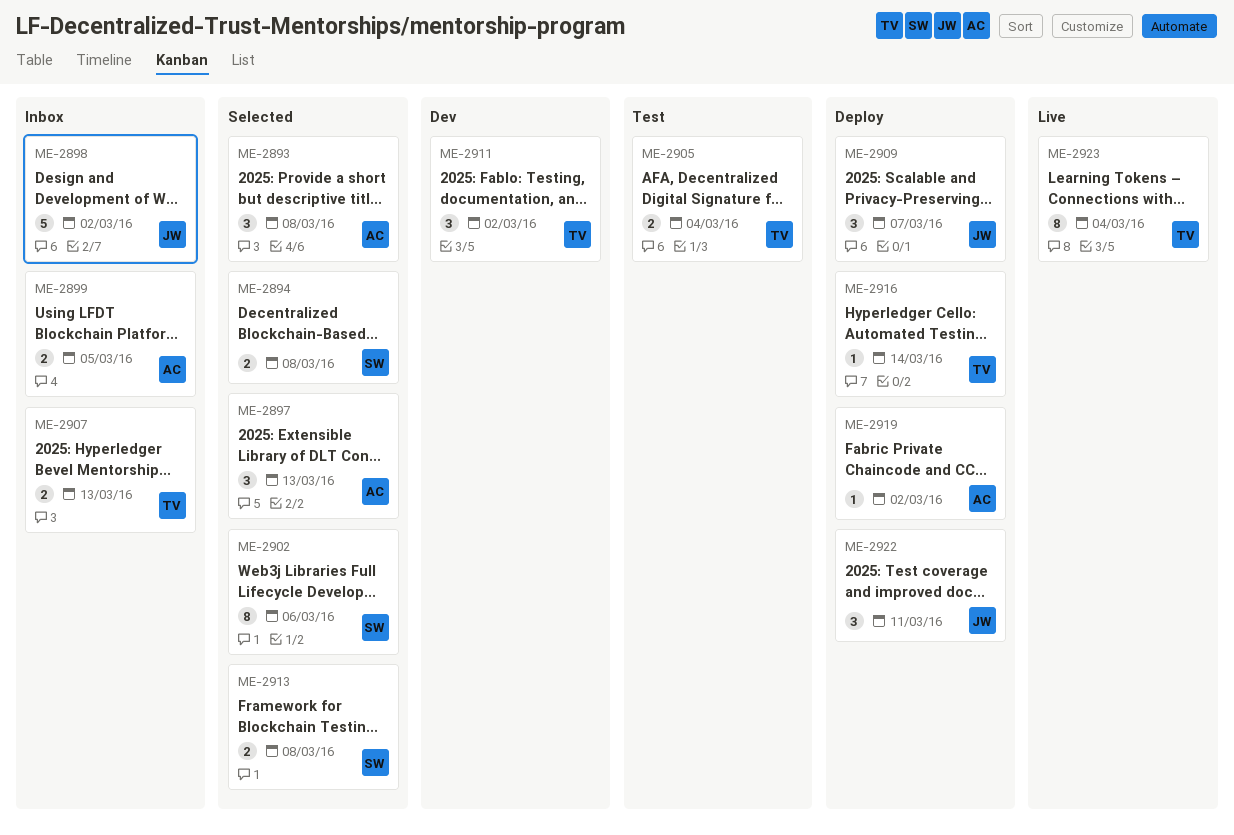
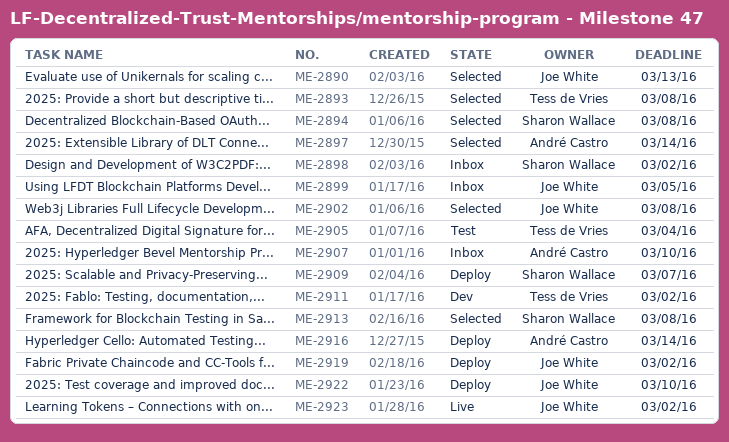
ME-2890: none -> present
ME-2893, owner: André Castro -> Tess de Vries
ME-2897, due: Mar 13 -> Mar 14
ME-2898, owner: Joe White -> Sharon Wallace
ME-2899, owner: André Castro -> Joe White
ME-2902, owner: Sharon Wallace -> Joe White
ME-2902, due: Mar 6 -> Mar 8
ME-2907, owner: Tess de Vries -> André Castro
ME-2907, due: Mar 13 -> Mar 10
ME-2909, owner: Joe White -> Sharon Wallace
ME-2916, owner: Tess de Vries -> André Castro
ME-2919, owner: André Castro -> Joe White
ME-2922, due: Mar 11 -> Mar 10
ME-2923, owner: Tess de Vries -> Joe White
ME-2923, due: Mar 4 -> Mar 2

